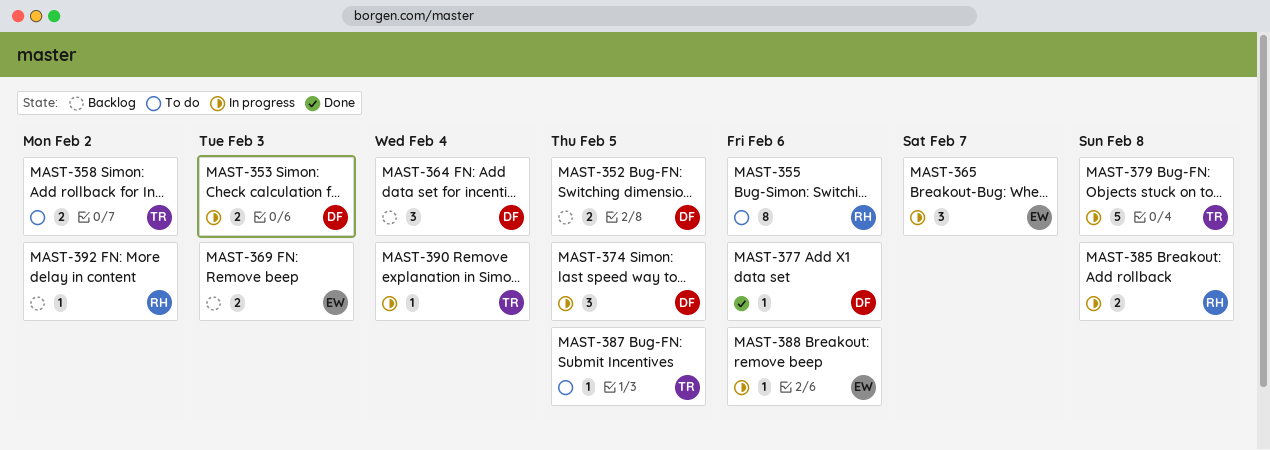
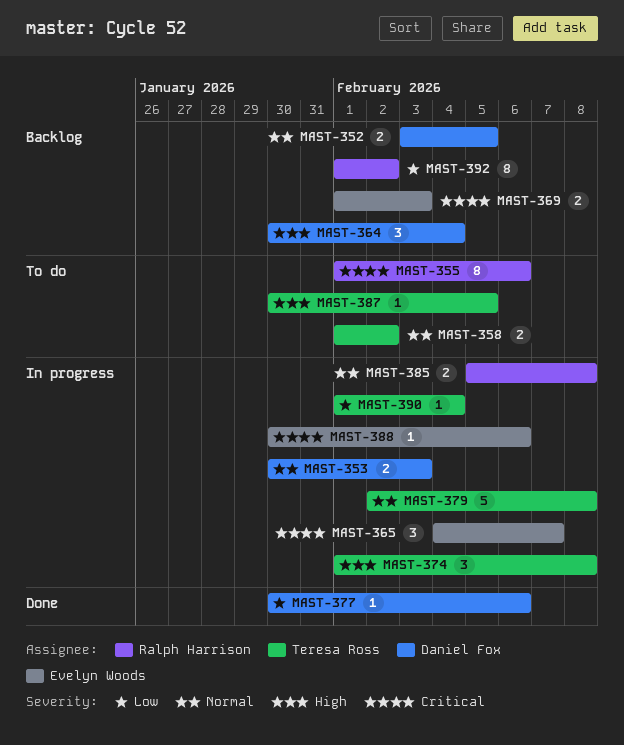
MAST-374, owner: Daniel Fox -> Teresa Ross
MAST-374, due: Feb 5 -> Feb 8
MAST-392, estimate: 1 -> 8

